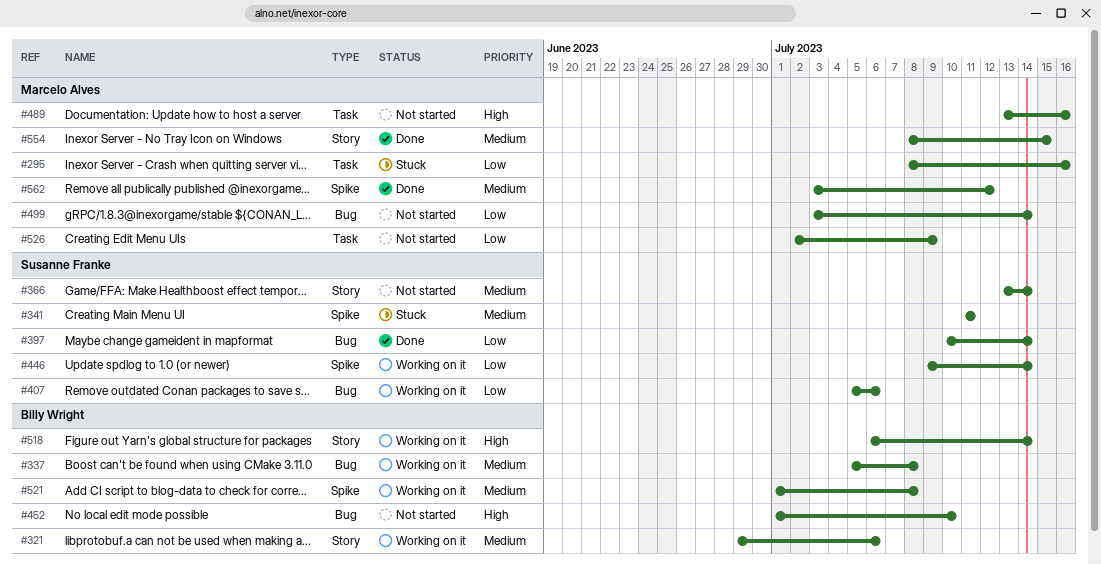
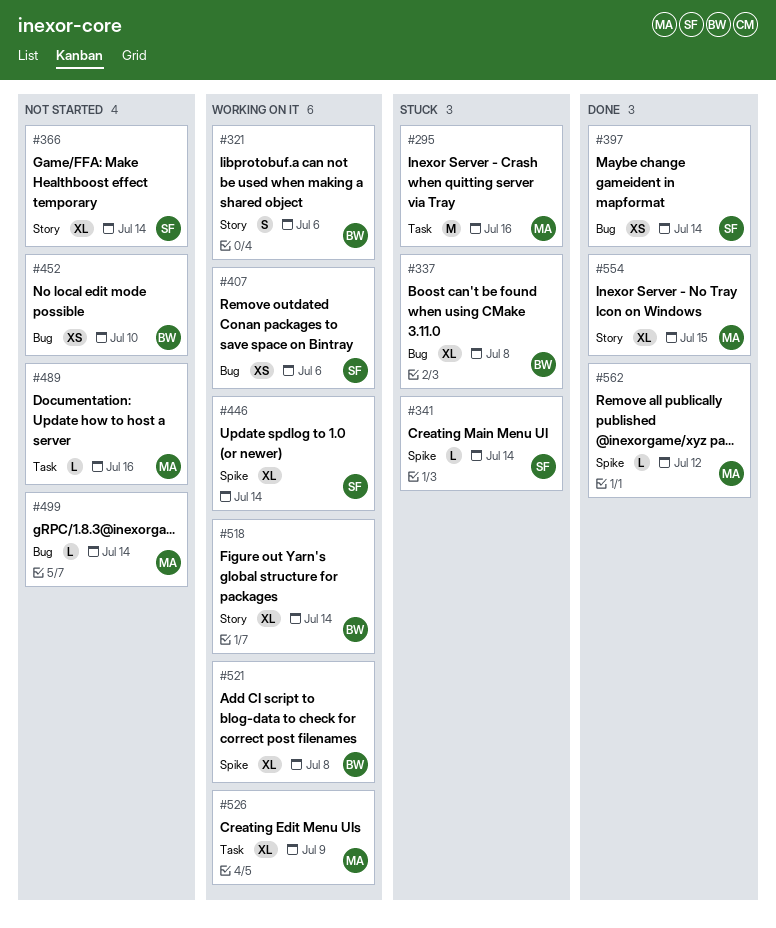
#337, status: Working on it -> Stuck
#341, due: Jul 11 -> Jul 14
#526, status: Not started -> Working on it

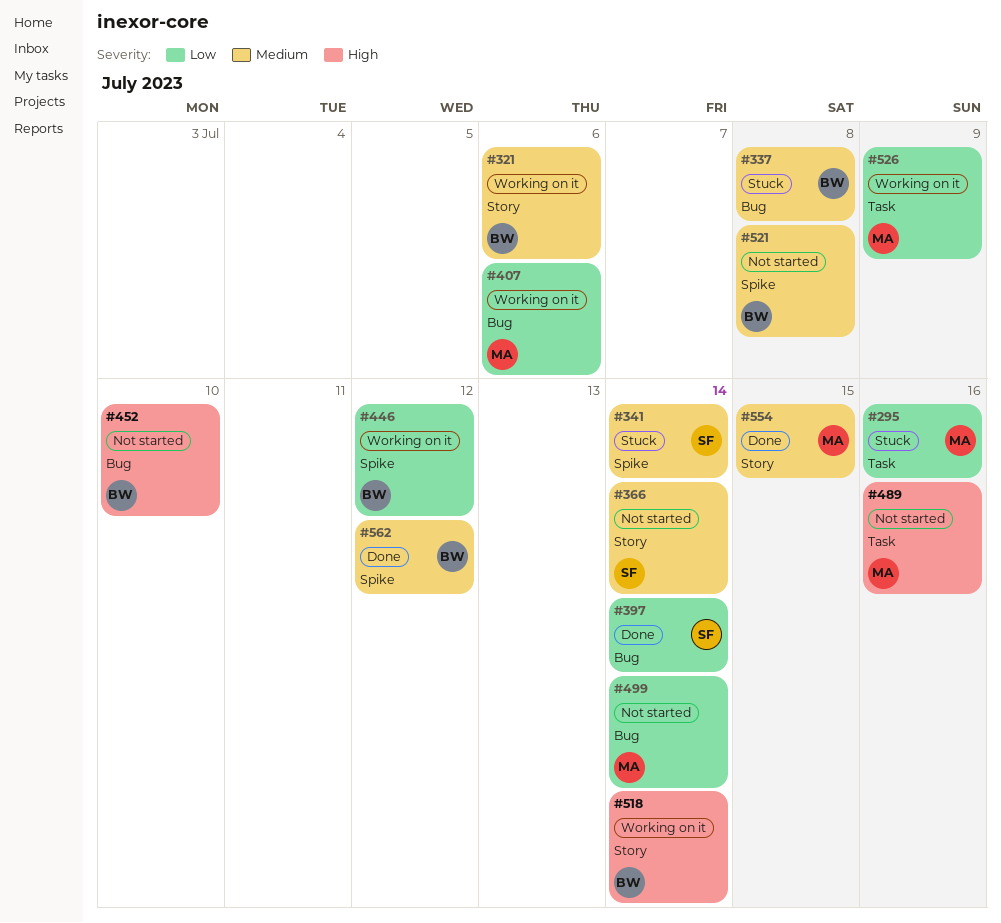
#407, owner: SF -> MA
#446, owner: SF -> BW
#446, due: Jul 14 -> Jul 12
#521, status: Working on it -> Not started
#562, owner: MA -> BW

